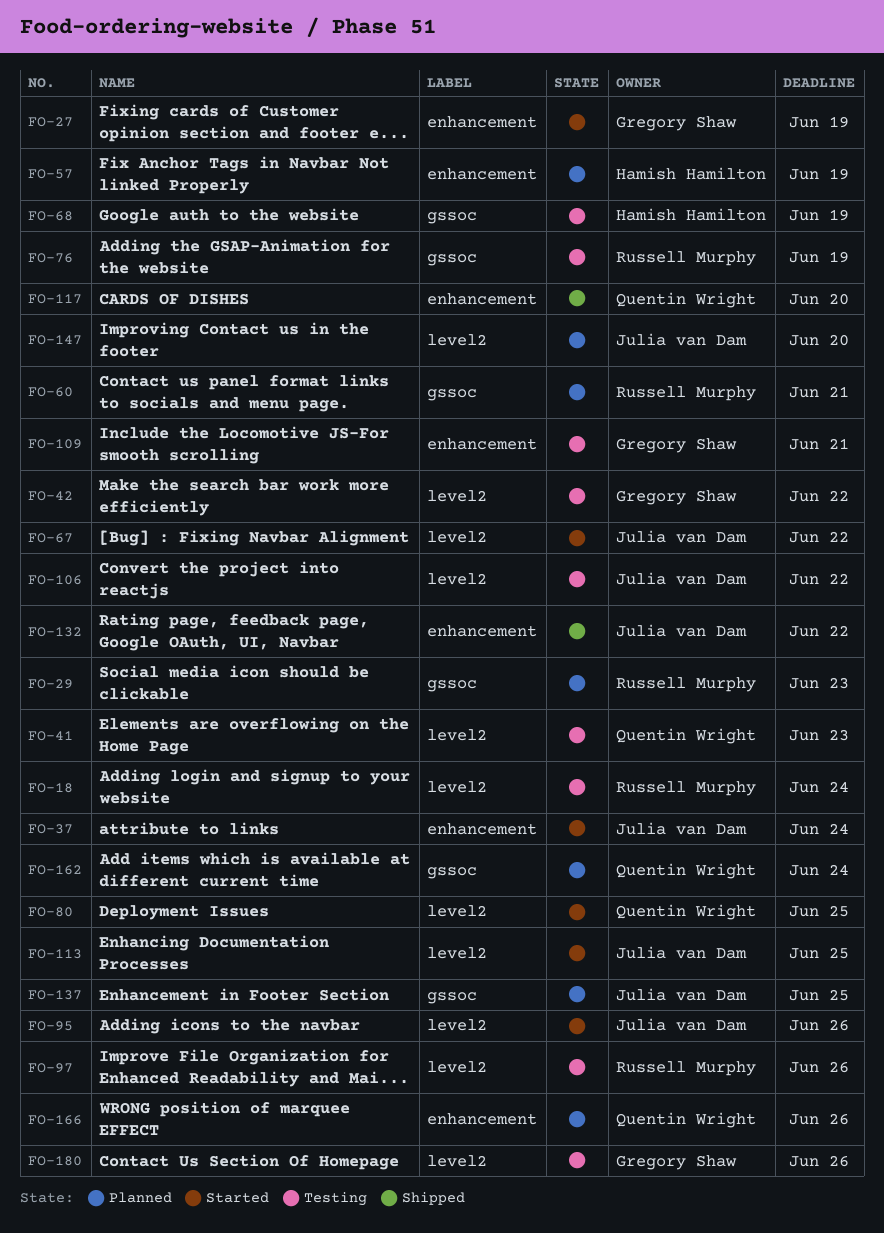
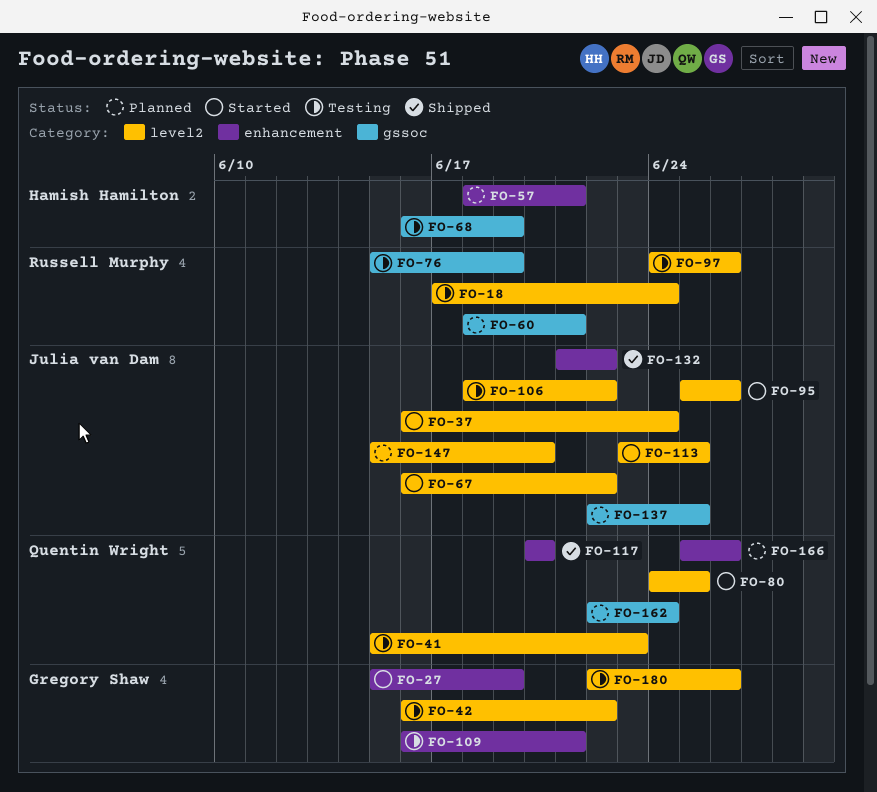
FO-29: present -> none
FO-37, label: enhancement -> level2
FO-57, due: Jun 19 -> Jun 21

